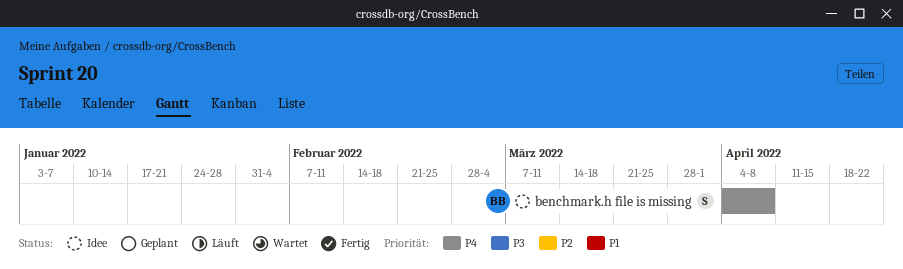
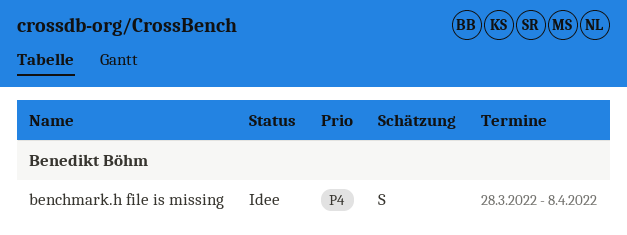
benchmark.h file is missing, start: Apr 4 -> Mar 28

